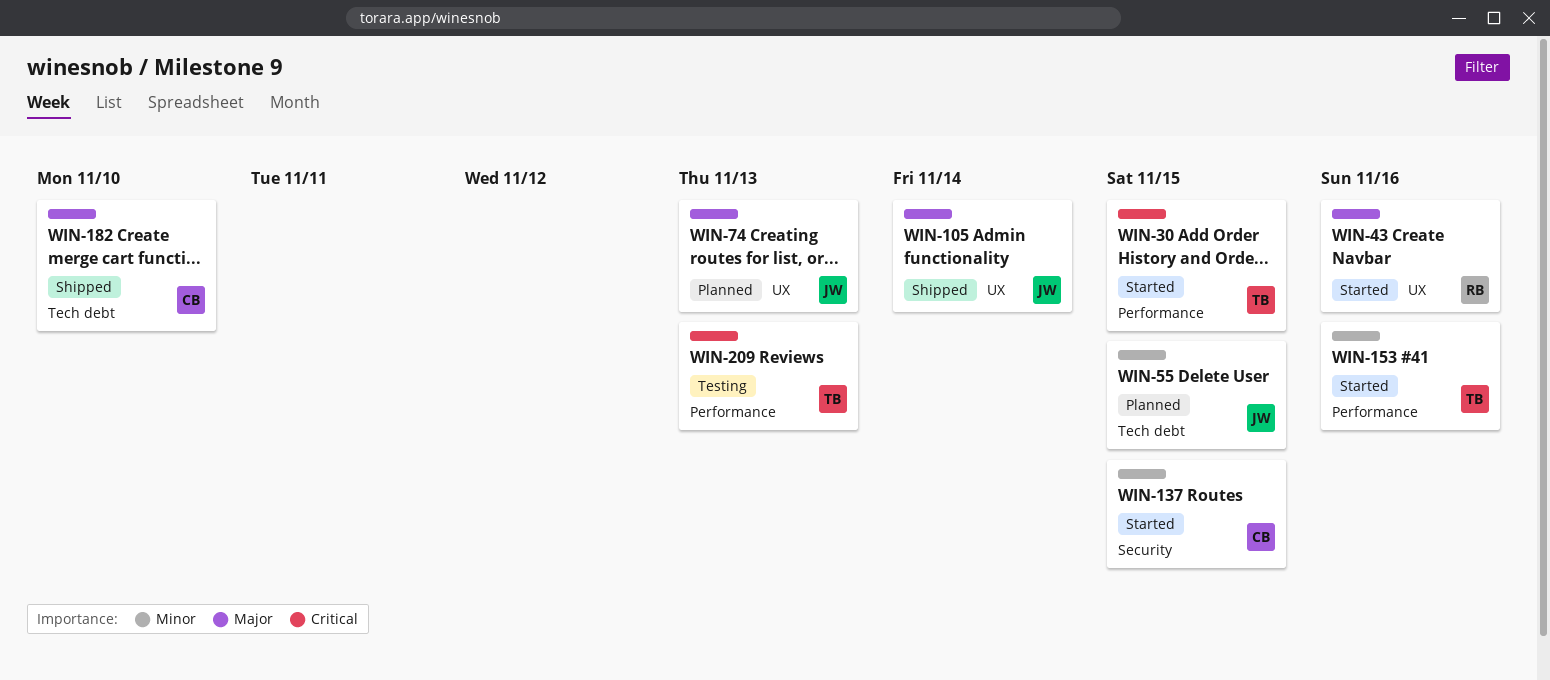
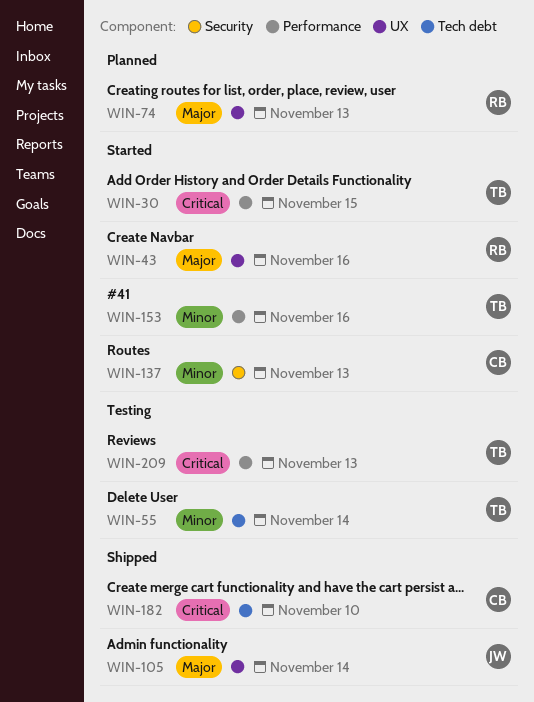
WIN-55, status: Planned -> Testing
WIN-55, owner: JW -> TB
WIN-55, due: Nov 15 -> Nov 14
WIN-74, owner: JW -> RB
WIN-137, due: Nov 15 -> Nov 13
WIN-182, priority: Major -> Critical

